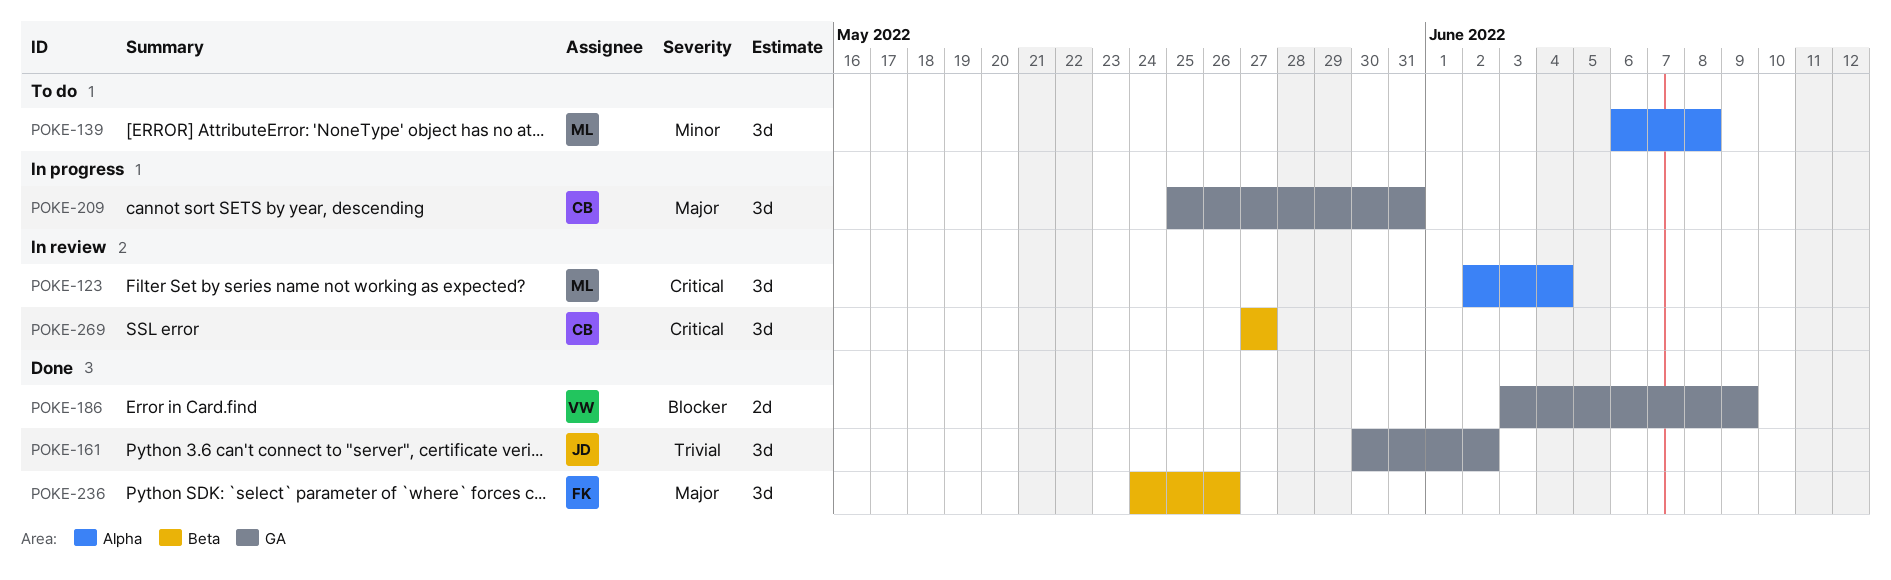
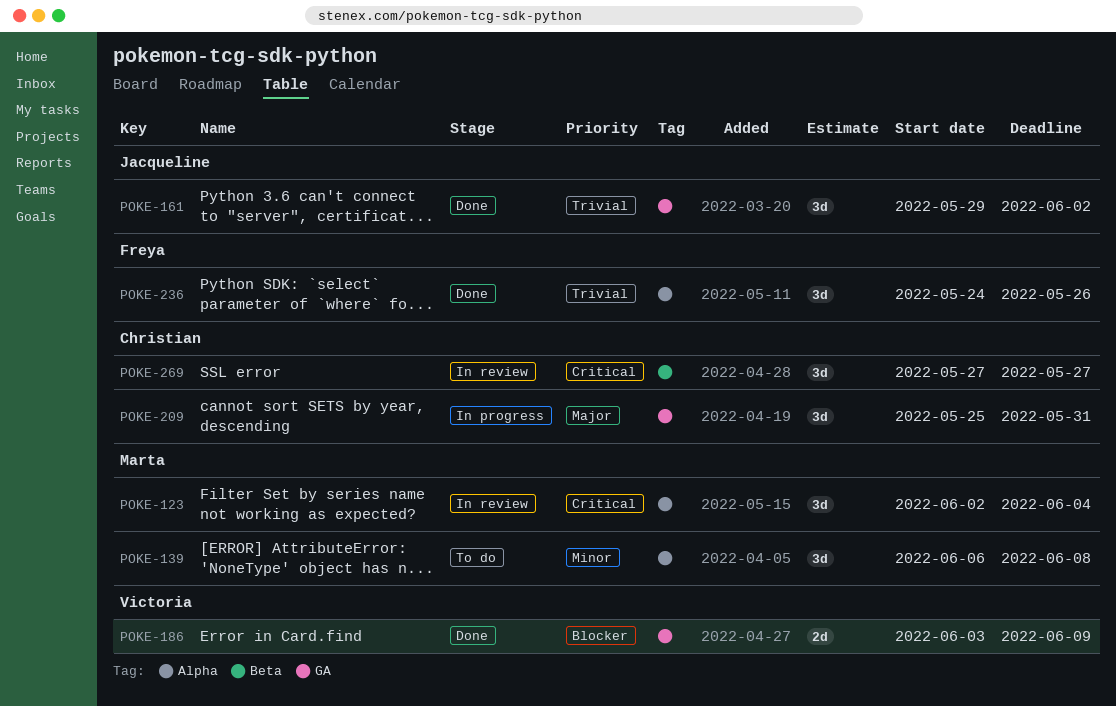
POKE-161, start: May 30 -> May 29
POKE-236, priority: Major -> Trivial
POKE-236, label: Beta -> Alpha

